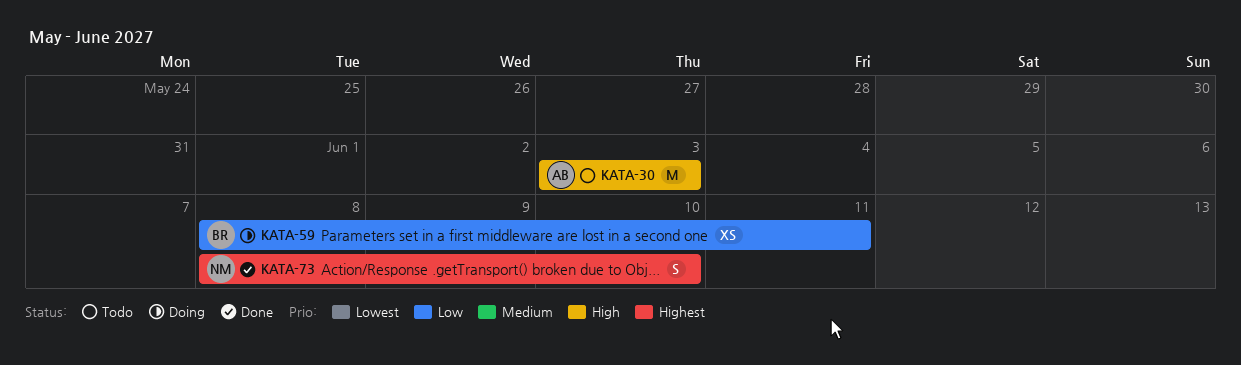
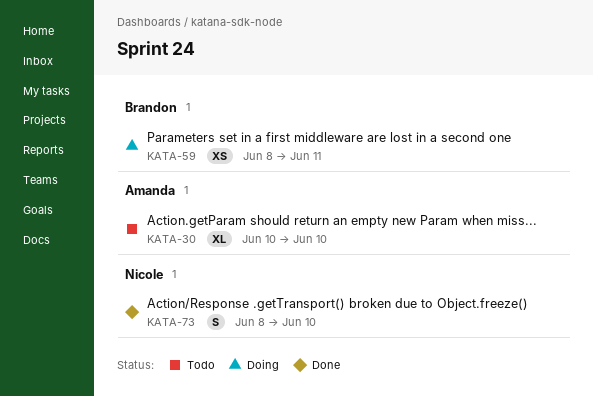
KATA-30, estimate: M -> XL
KATA-30, start: Jun 3 -> Jun 10
KATA-30, due: Jun 3 -> Jun 10

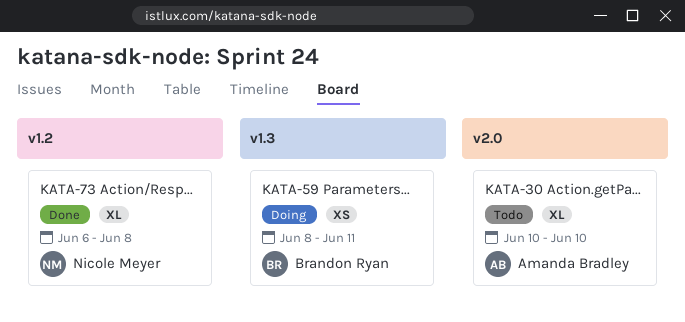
KATA-73, estimate: S -> XL
KATA-73, start: Jun 8 -> Jun 6
KATA-73, due: Jun 10 -> Jun 8

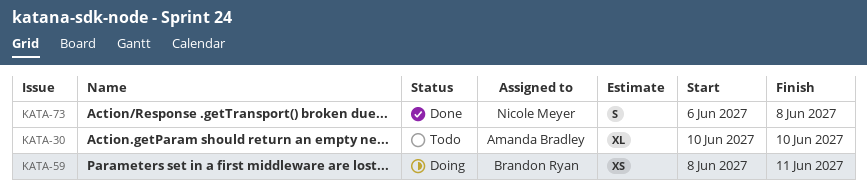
KATA-73, estimate: XL -> S

